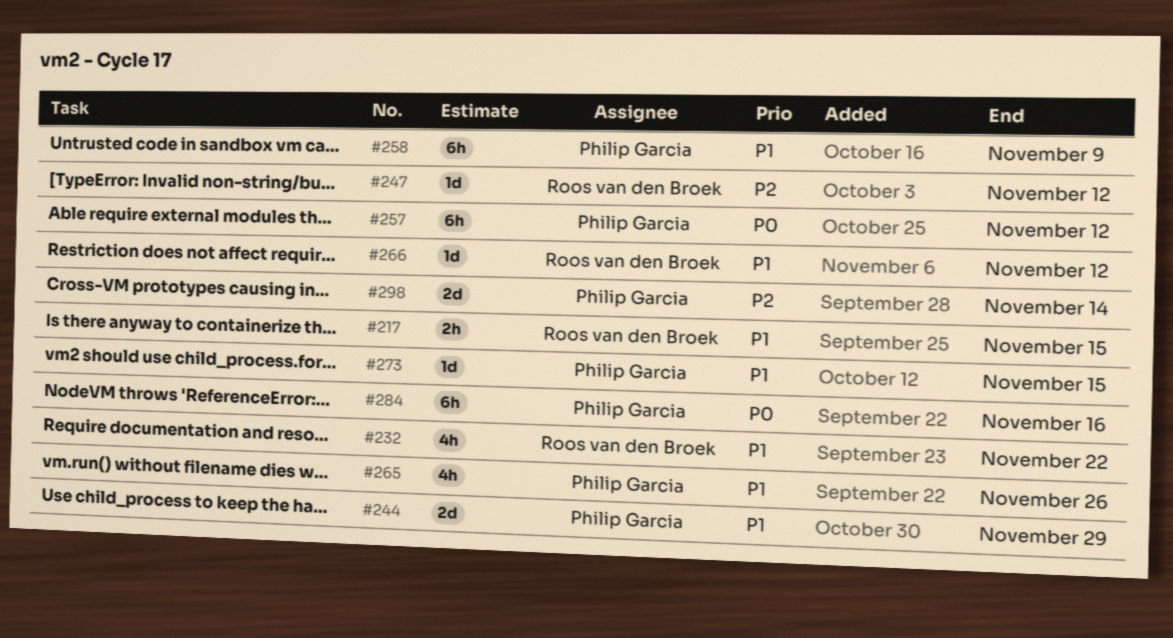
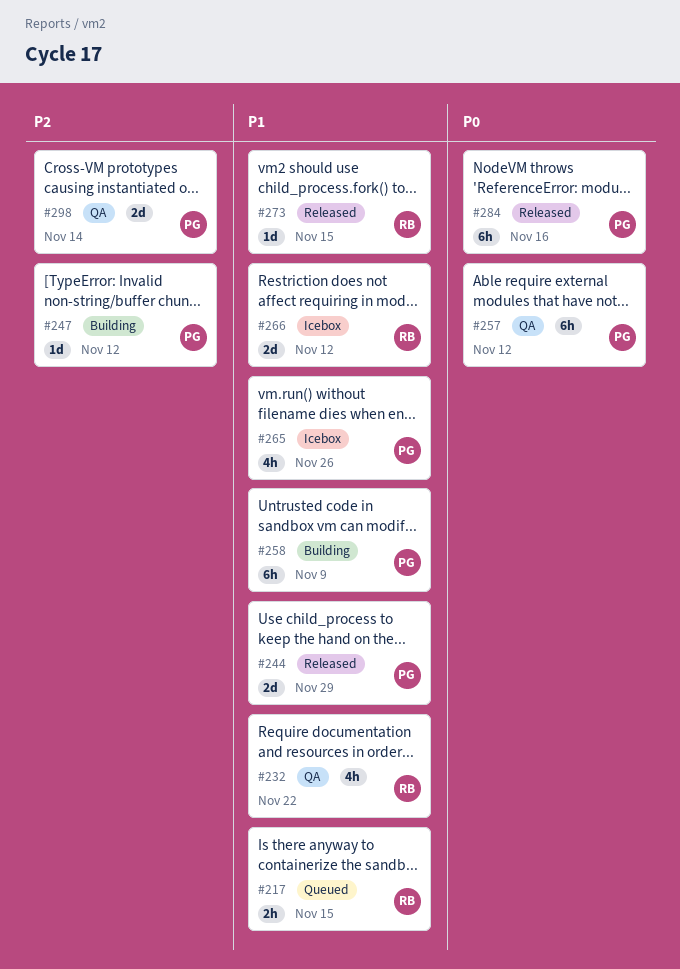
#247, owner: Roos van den Broek -> Philip Garcia
#266, estimate: 1d -> 2d
#273, owner: Philip Garcia -> Roos van den Broek

